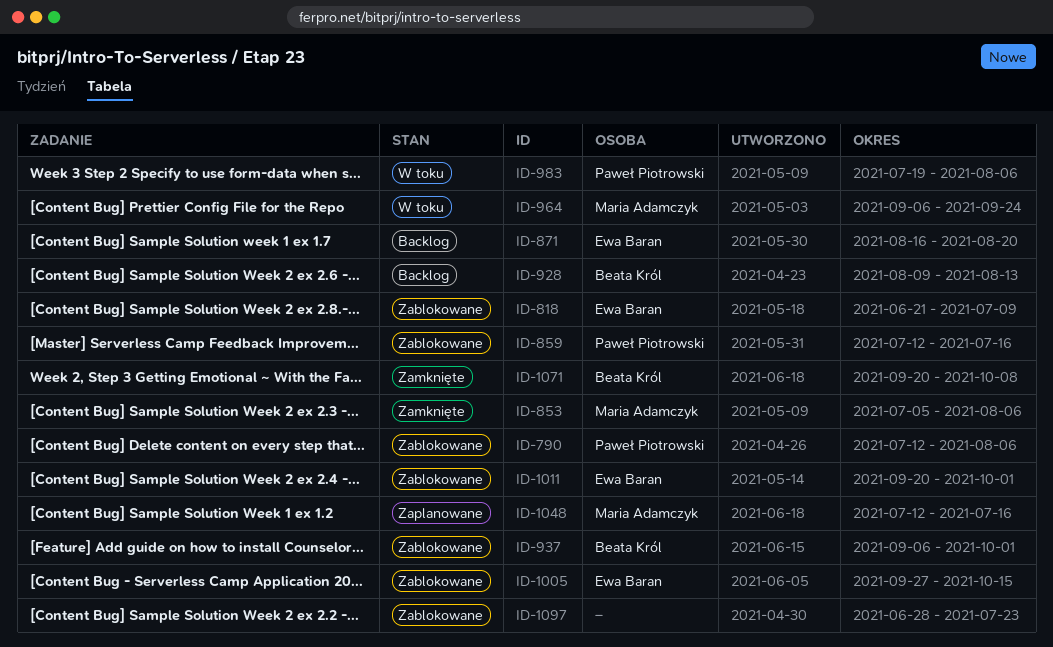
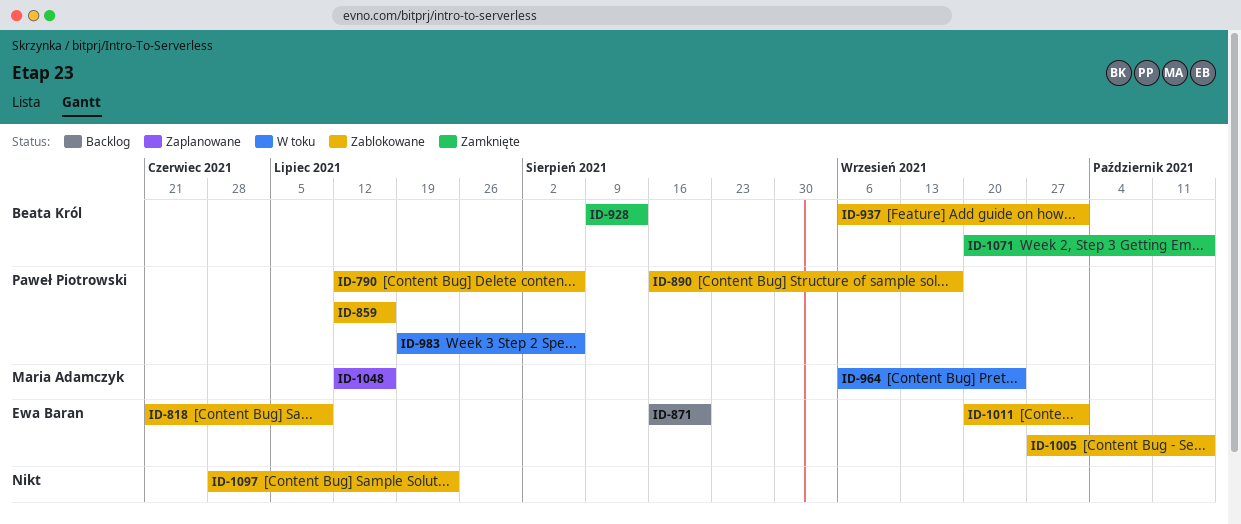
ID-853: present -> none
ID-890: none -> present
ID-928, status: Backlog -> Zamknięte
ID-1071, due: Oct 8 -> Oct 15

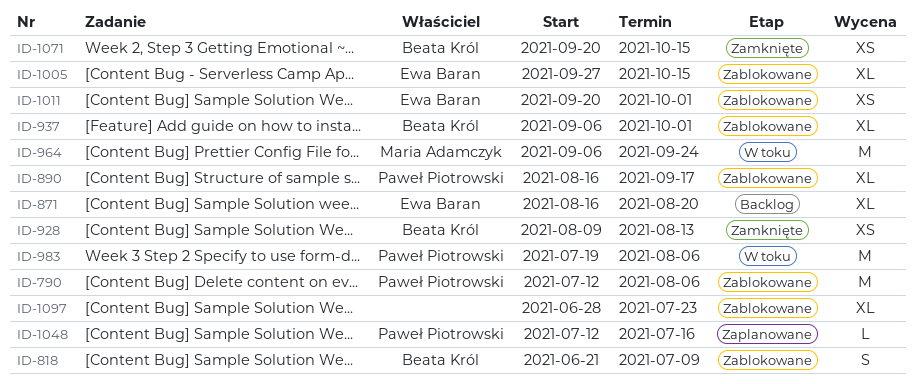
ID-818, owner: Ewa Baran -> Beata Król
ID-859: present -> none
ID-1048, owner: Maria Adamczyk -> Paweł Piotrowski

